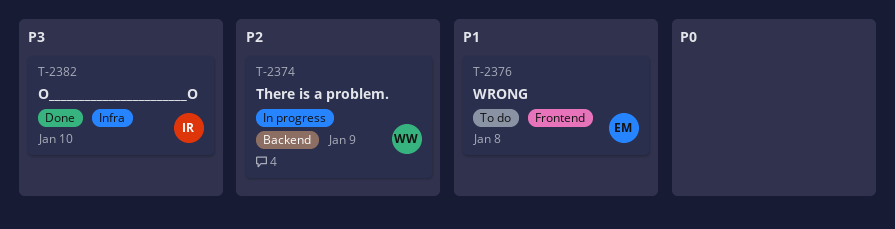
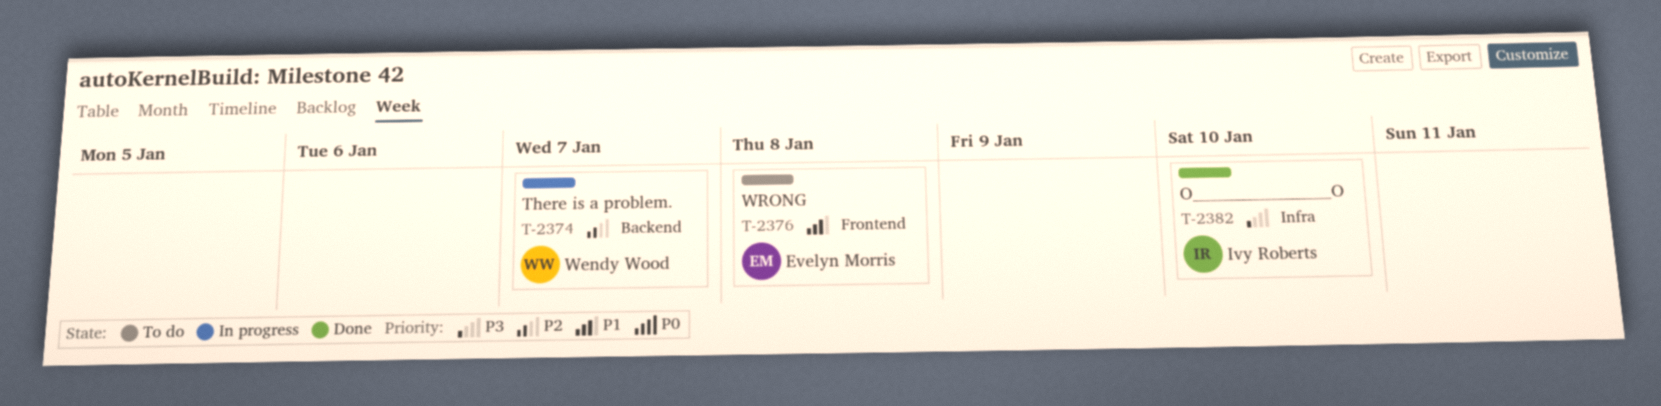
T-2374, due: Jan 9 -> Jan 7

